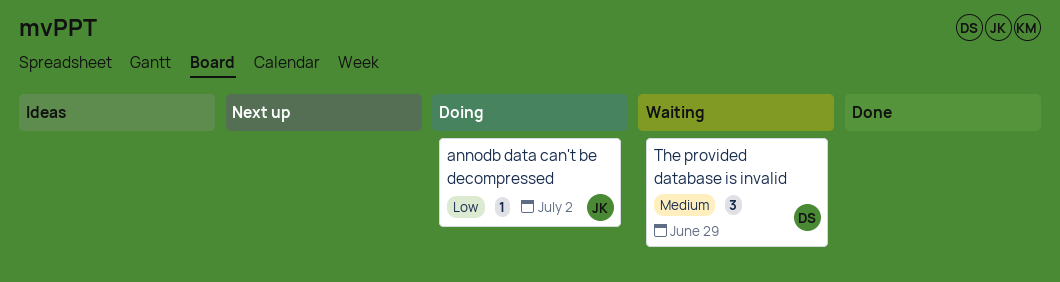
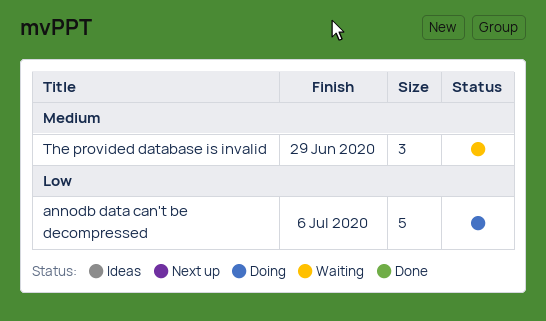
annodb data can't be decompressed, estimate: 1 -> 5
annodb data can't be decompressed, due: Jul 2 -> Jul 6

